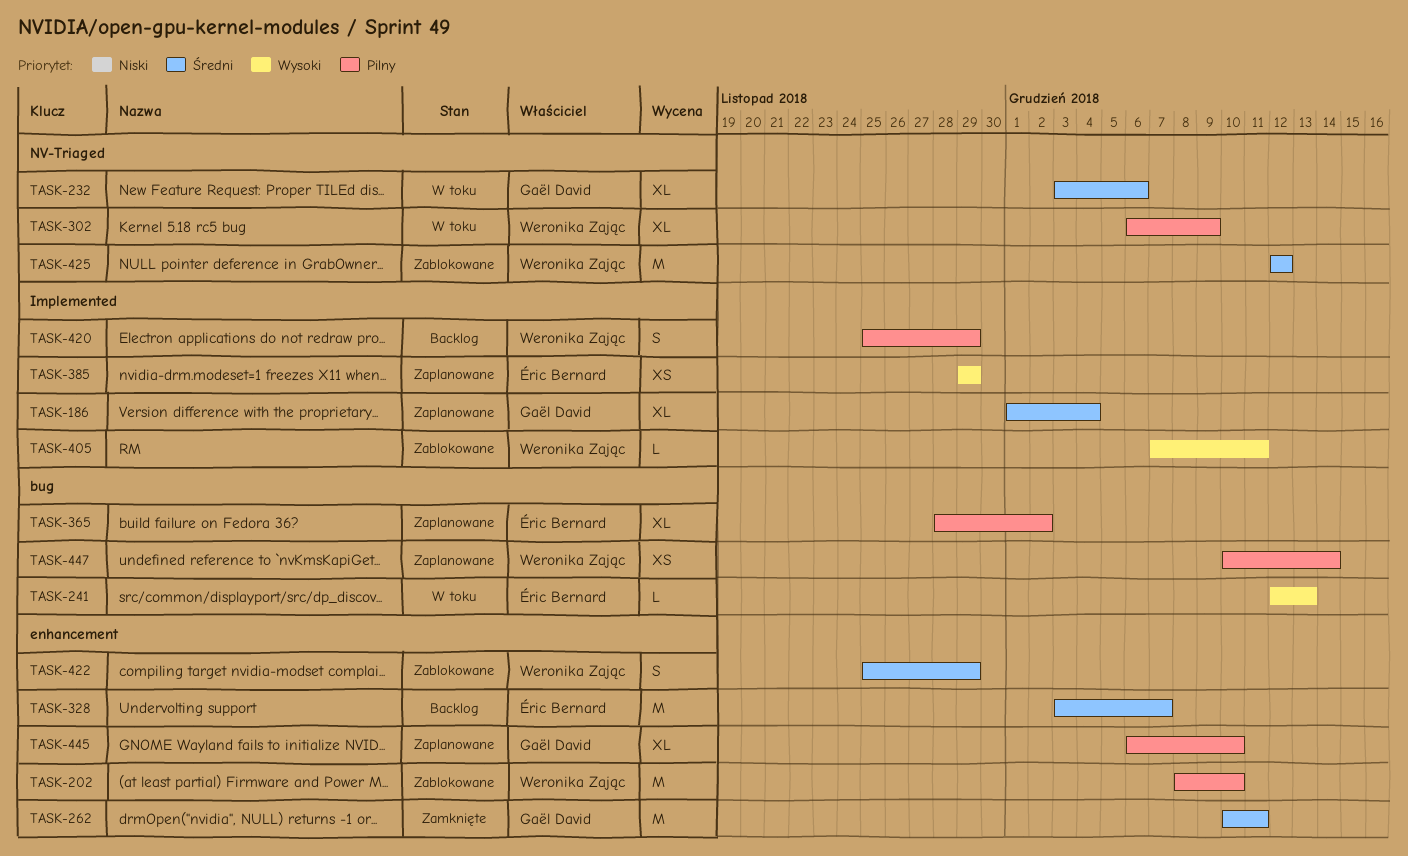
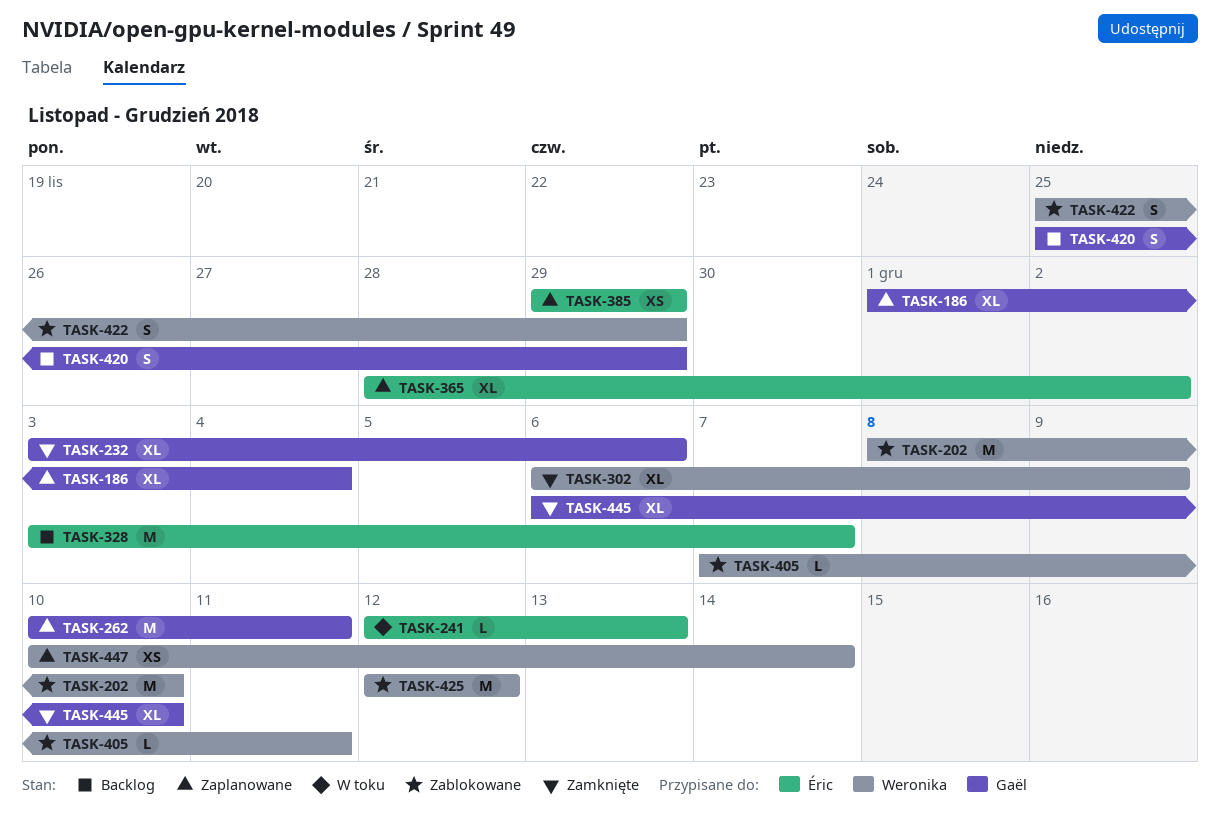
TASK-232, status: W toku -> Zamknięte
TASK-262, status: Zamknięte -> Zaplanowane
TASK-302, status: W toku -> Zamknięte
TASK-420, owner: Weronika Zając -> Gaël David
TASK-445, status: Zaplanowane -> Zamknięte

